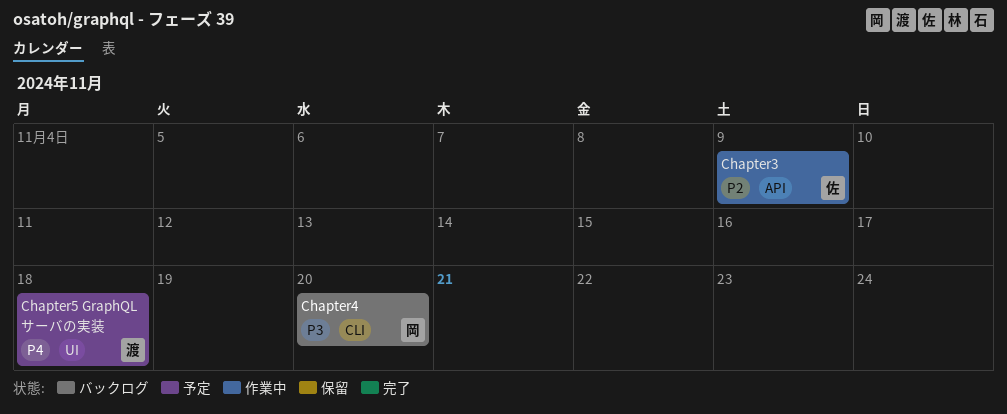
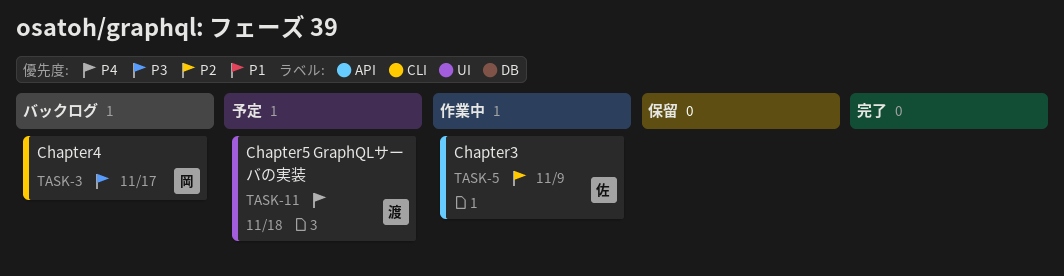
Chapter4, due: Nov 20 -> Nov 17

